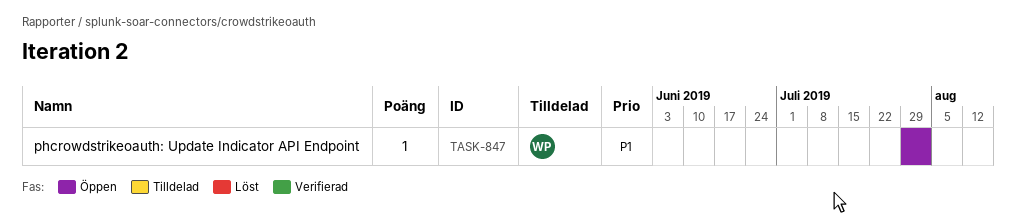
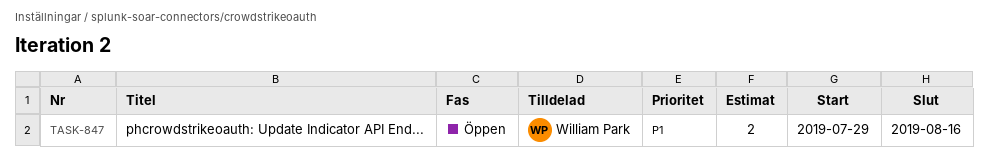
TASK-847, estimate: 1 -> 2
TASK-847, due: Aug 2 -> Aug 16

